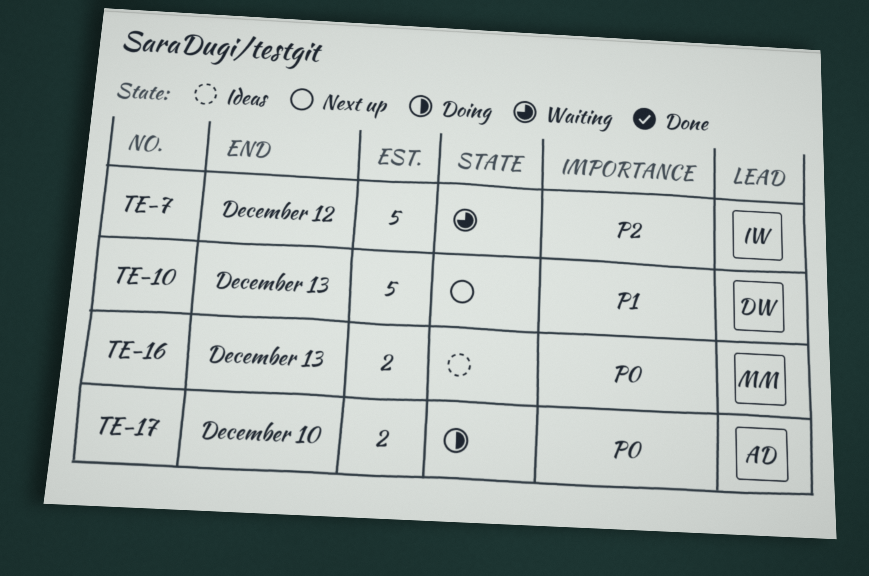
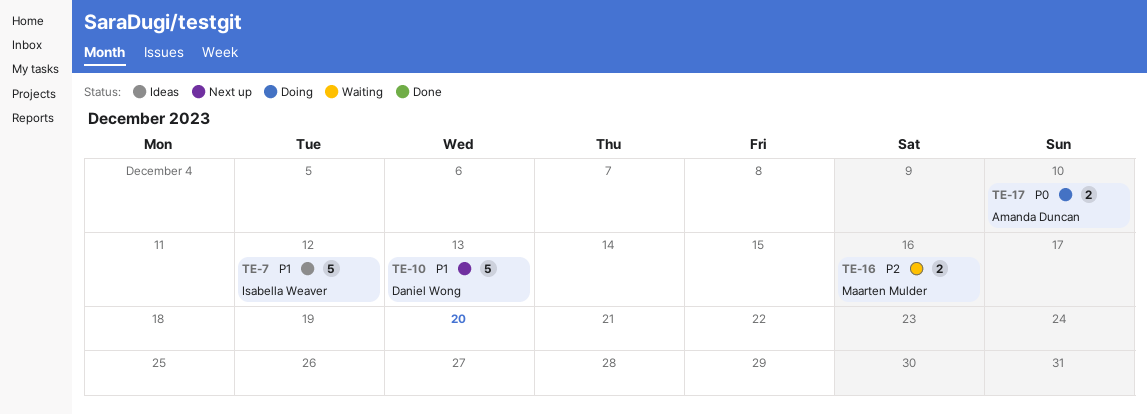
TE-7, status: Waiting -> Ideas
TE-7, priority: P2 -> P1
TE-16, status: Ideas -> Waiting
TE-16, priority: P0 -> P2
TE-16, due: Dec 13 -> Dec 16

